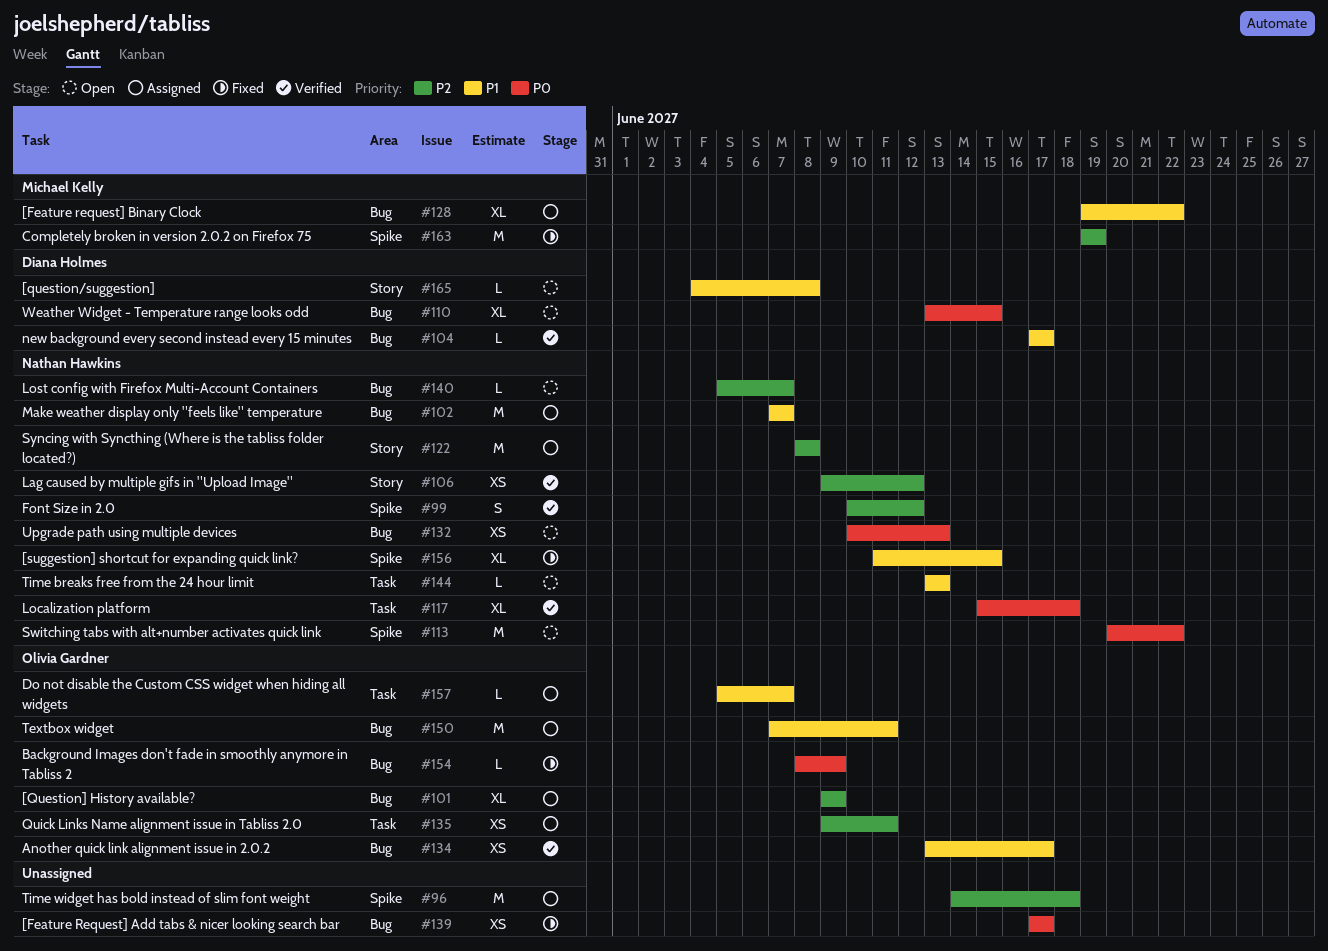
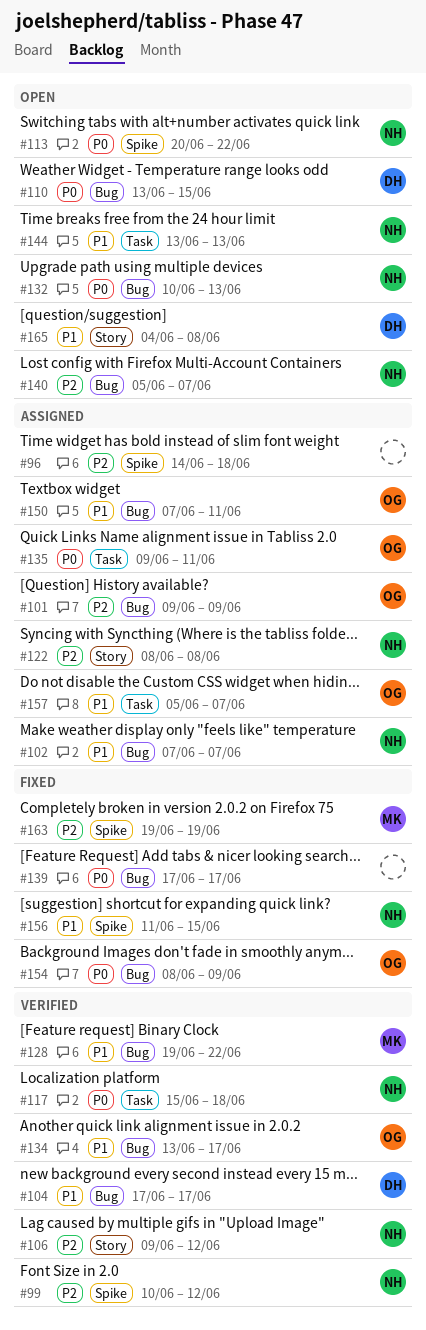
#128, status: Assigned -> Verified
#135, priority: P2 -> P0

